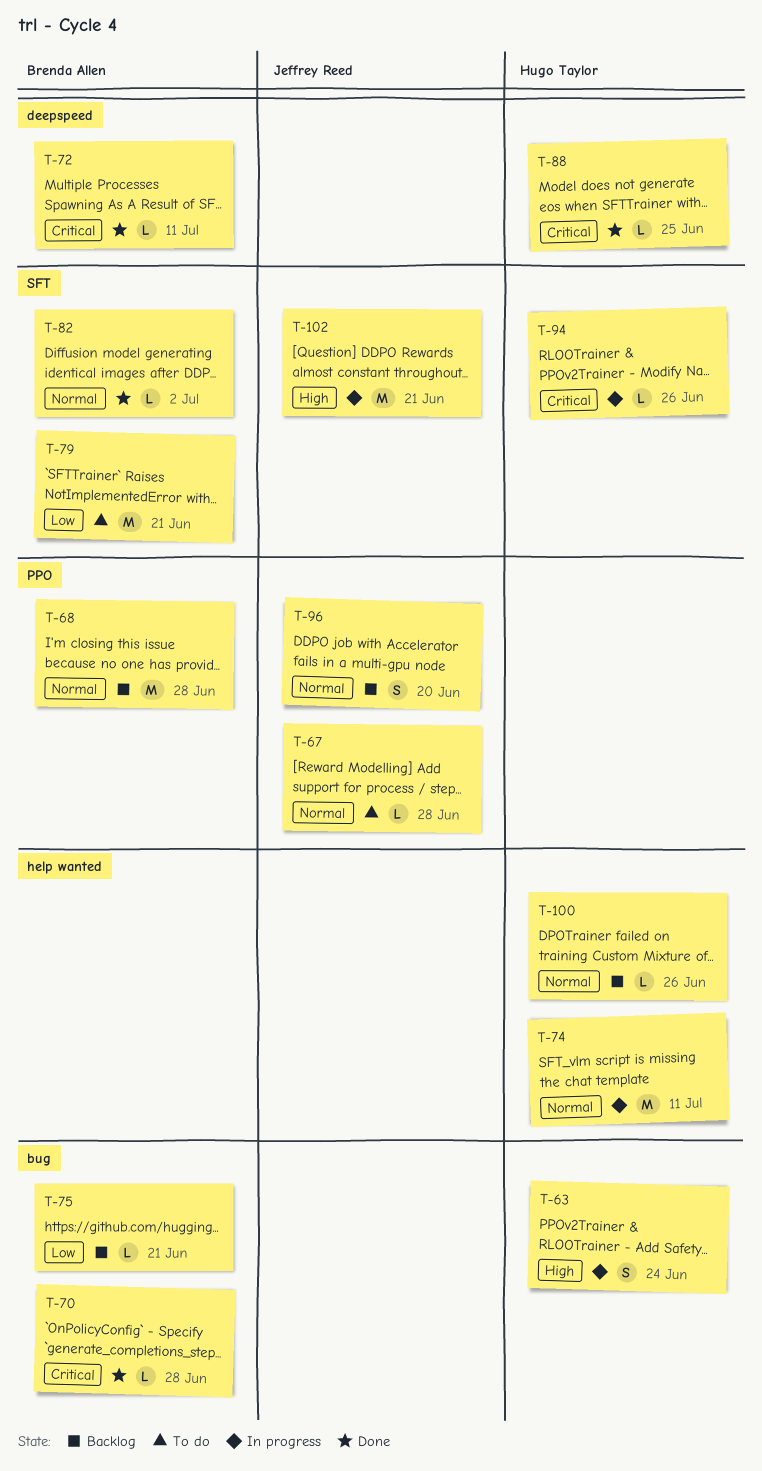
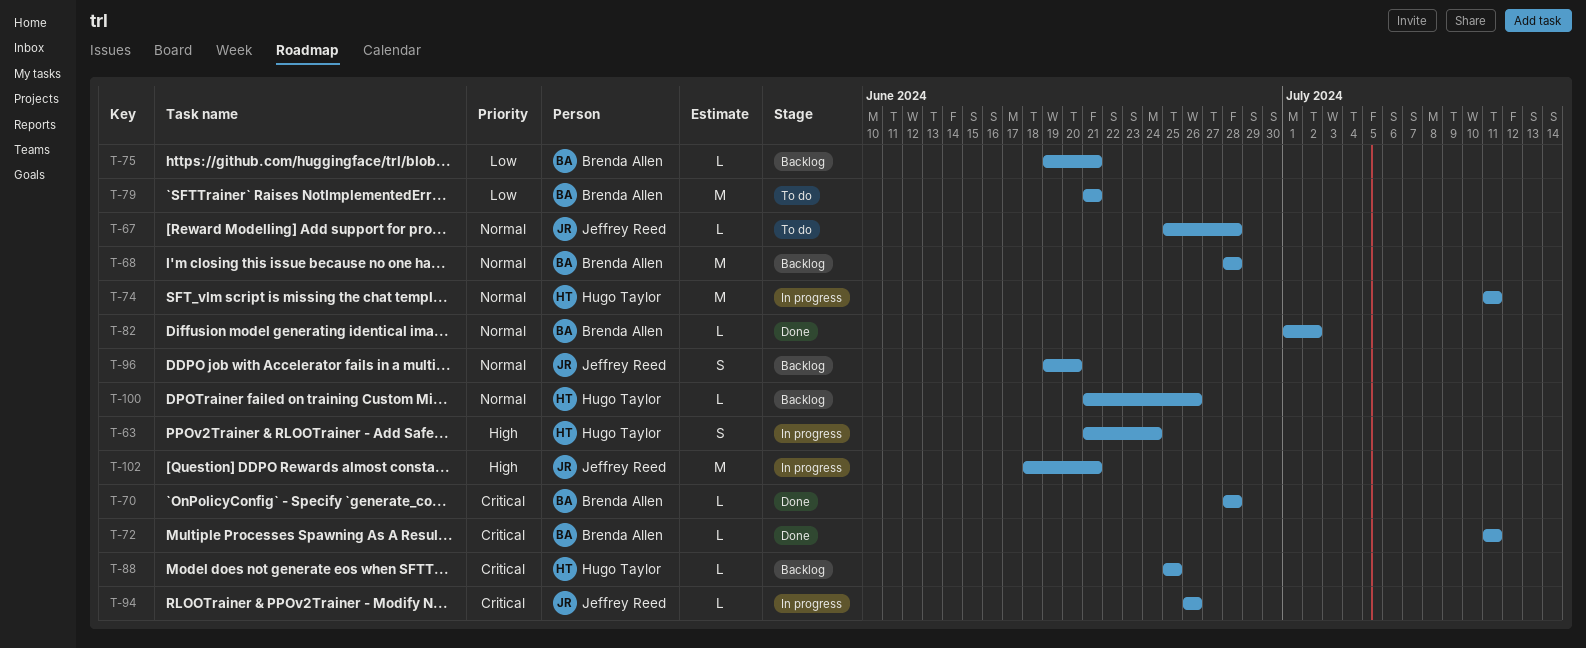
T-88, status: Done -> Backlog
T-94, owner: Hugo Taylor -> Jeffrey Reed

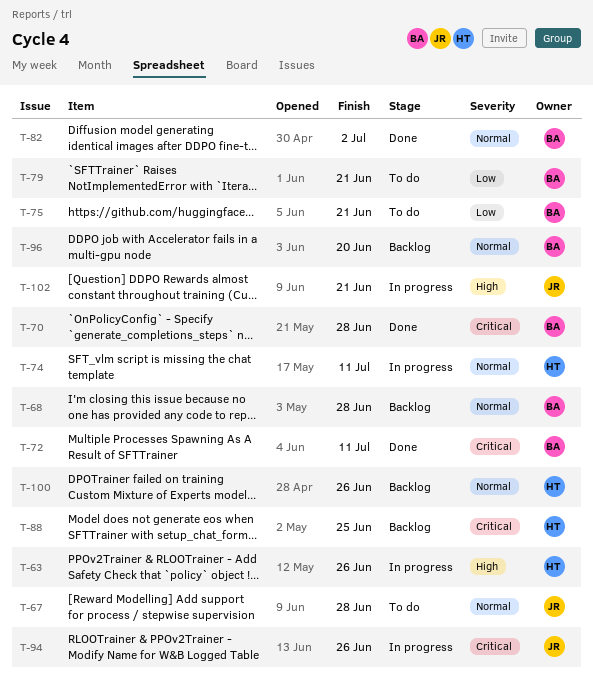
T-63, due: Jun 24 -> Jun 26
T-75, status: Backlog -> To do
T-96, owner: Jeffrey Reed -> Brenda Allen

